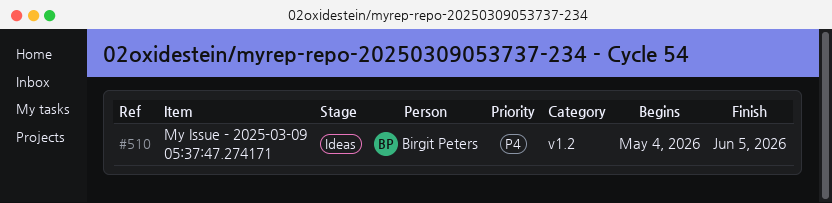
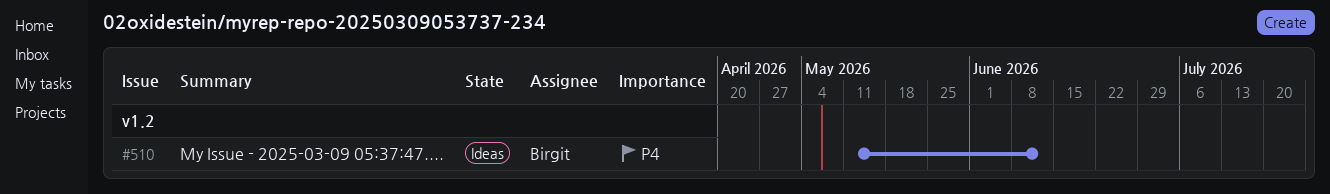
#510, start: May 4 -> May 11
#510, due: Jun 5 -> Jun 12

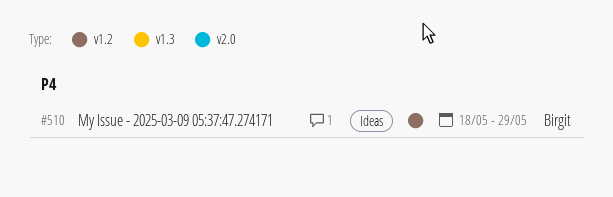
#510, start: May 11 -> May 18
#510, due: Jun 12 -> May 29

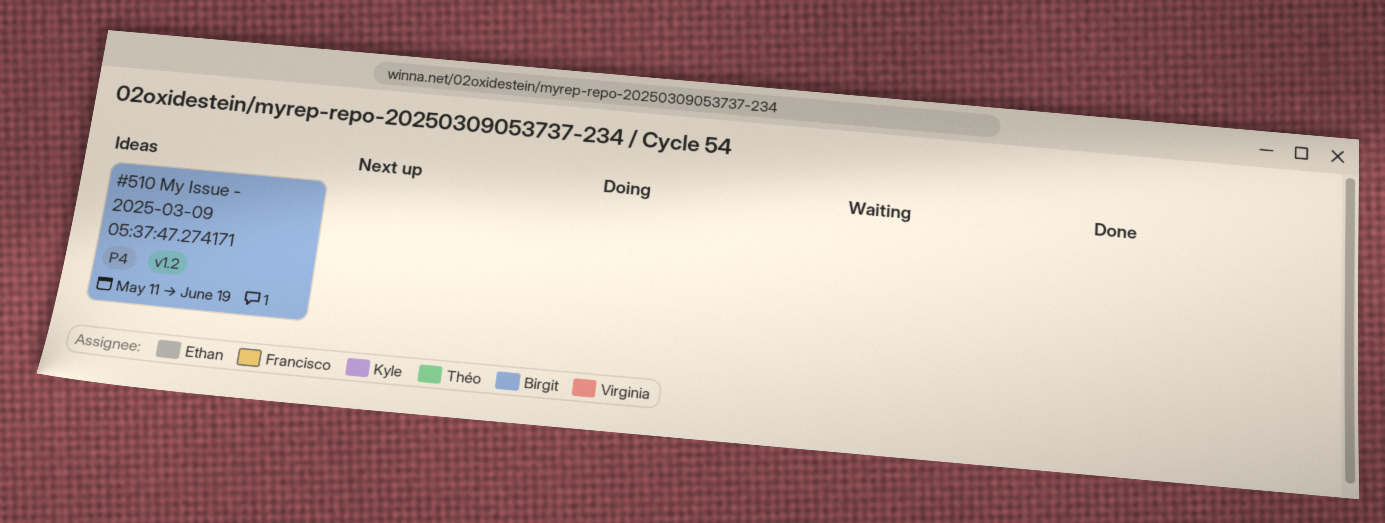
#510, start: May 18 -> May 11
#510, due: May 29 -> Jun 19

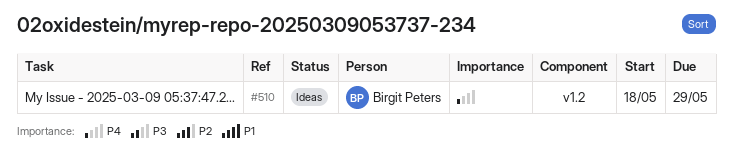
#510, start: May 11 -> May 18
#510, due: Jun 19 -> May 29

